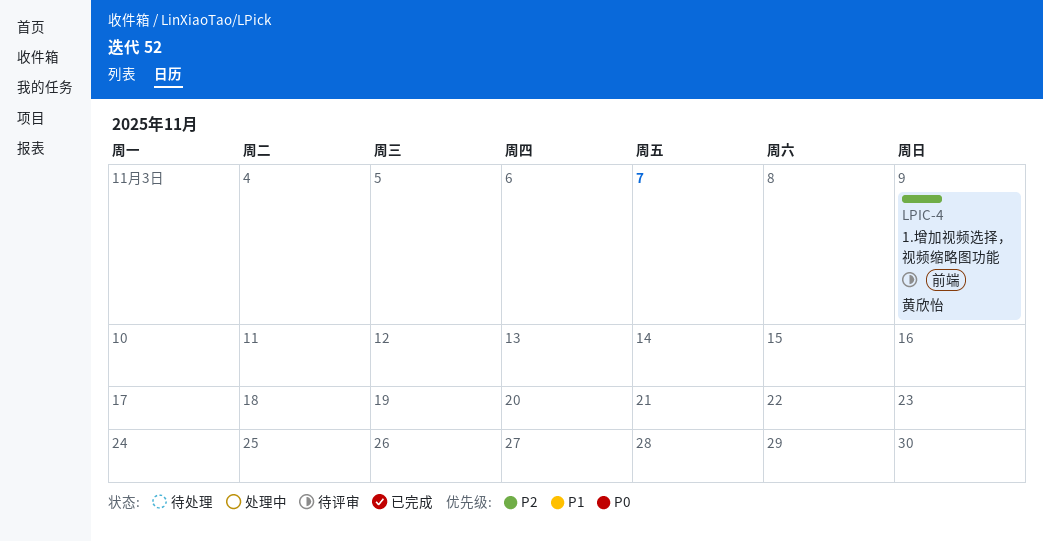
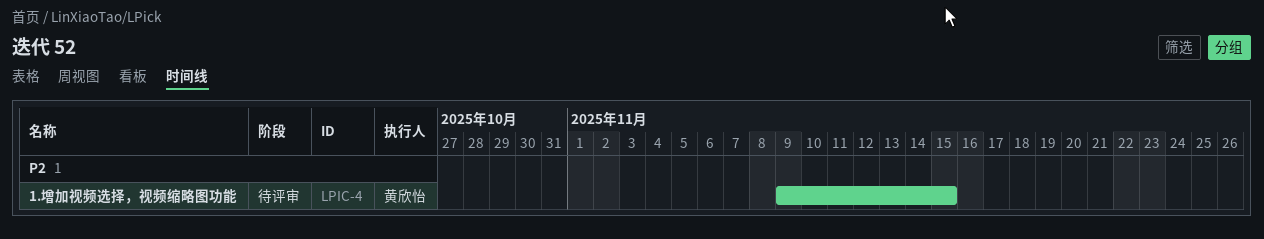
LPIC-4, due: Nov 9 -> Nov 15

